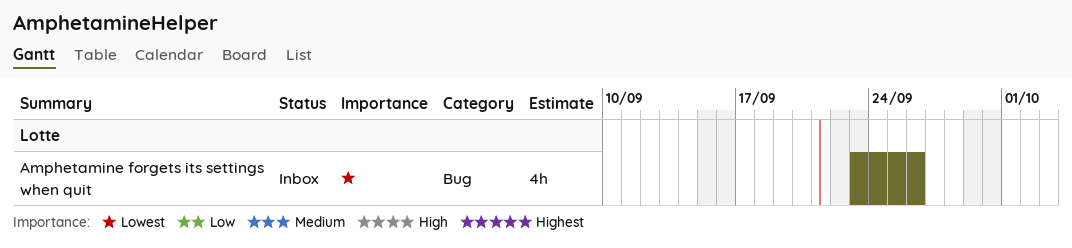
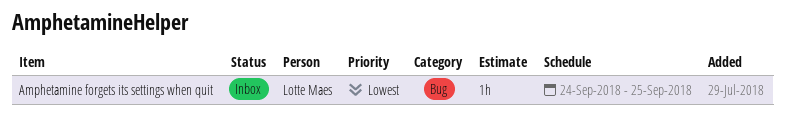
Amphetamine forgets its settings when quit, estimate: 4h -> 1h
Amphetamine forgets its settings when quit, start: Sep 23 -> Sep 24
Amphetamine forgets its settings when quit, due: Sep 26 -> Sep 25

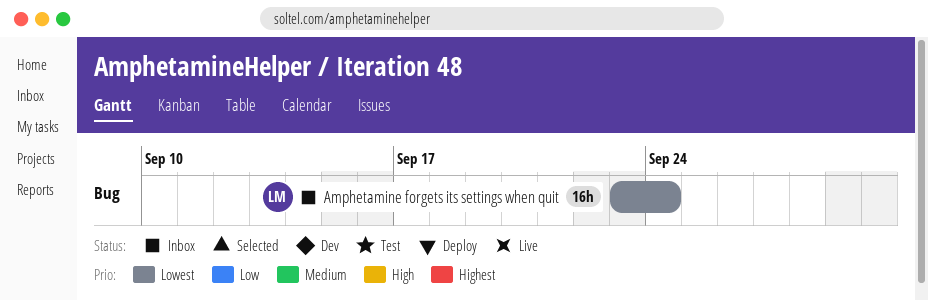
Amphetamine forgets its settings when quit, estimate: 1h -> 16h
Amphetamine forgets its settings when quit, start: Sep 24 -> Sep 23
Amphetamine forgets its settings when quit, due: Sep 25 -> Sep 24

